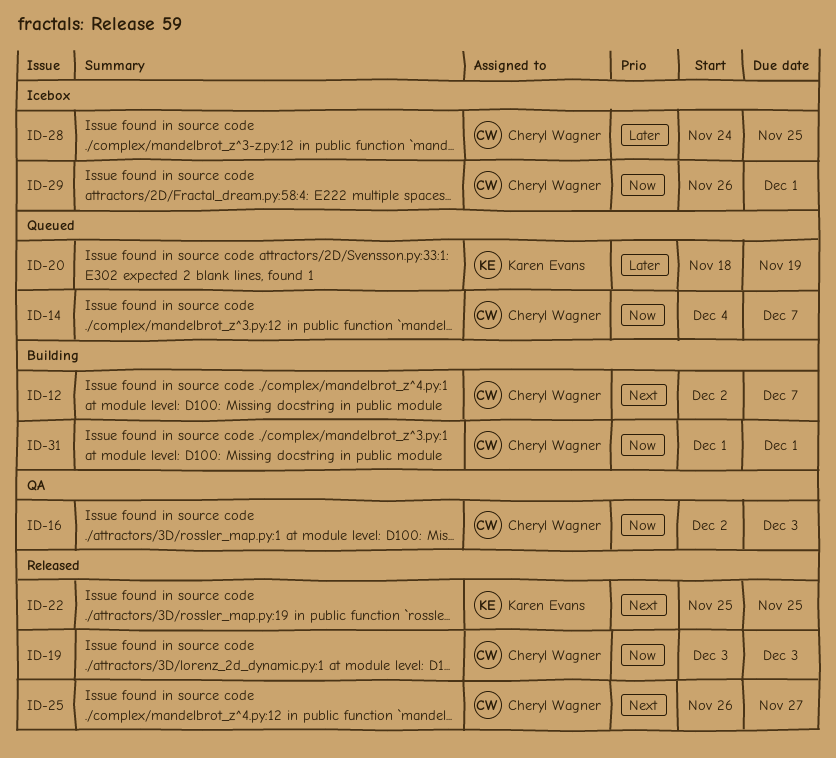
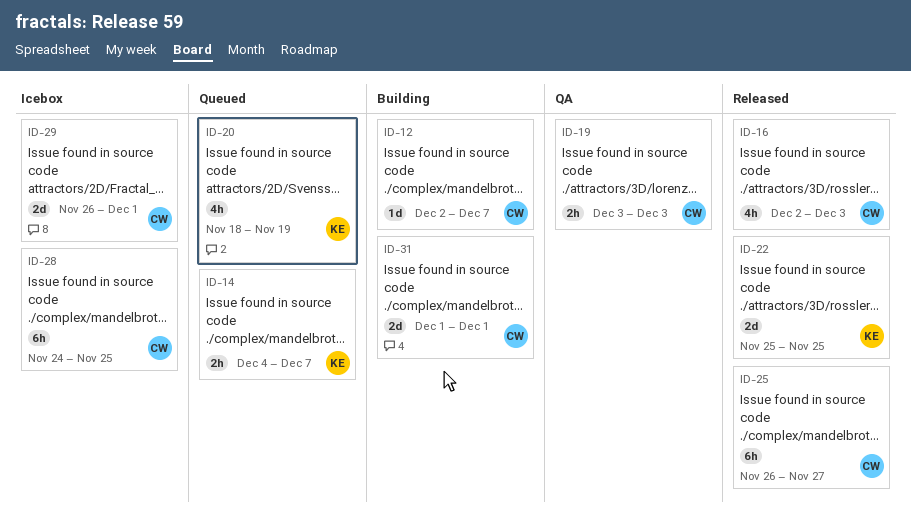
ID-14, owner: Cheryl Wagner -> Karen Evans
ID-16, status: QA -> Released
ID-19, status: Released -> QA

